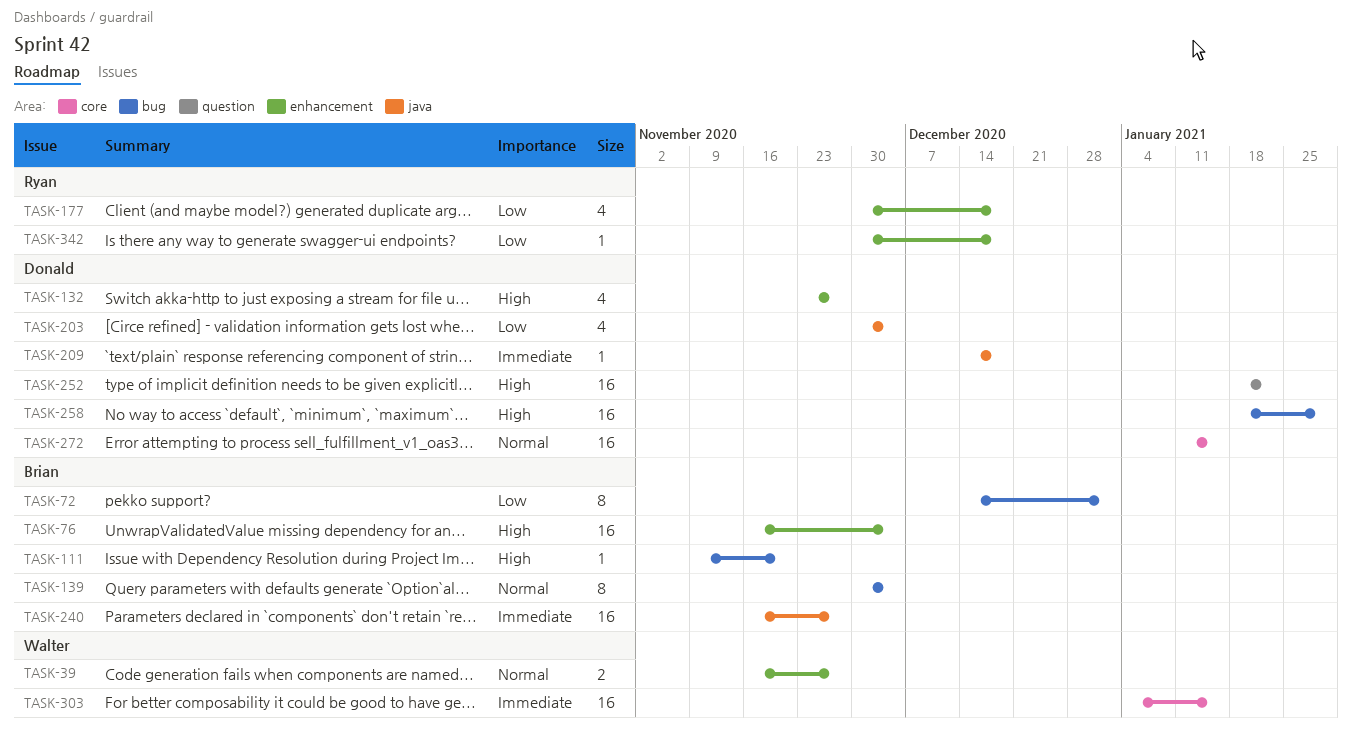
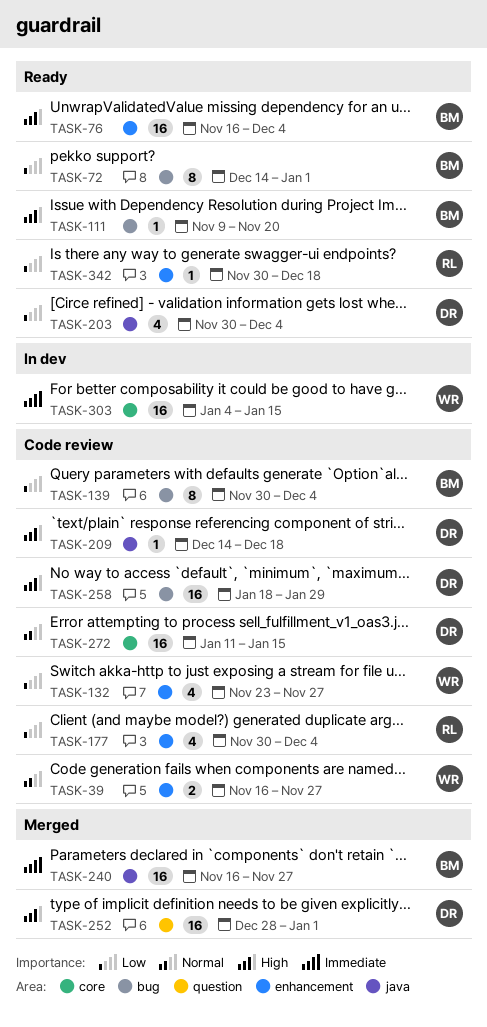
TASK-132, owner: Donald -> Walter
TASK-132, priority: High -> Low
TASK-139, priority: Normal -> Low
TASK-177, due: Dec 18 -> Dec 4
TASK-209, priority: Immediate -> High
TASK-252, start: Jan 18 -> Dec 28
TASK-252, due: Jan 22 -> Jan 1

